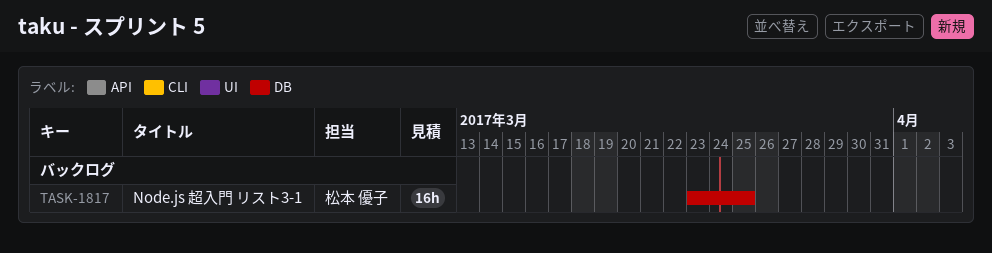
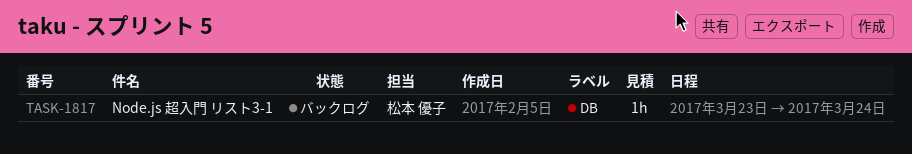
TASK-1817, estimate: 16h -> 1h
TASK-1817, due: Mar 25 -> Mar 24

